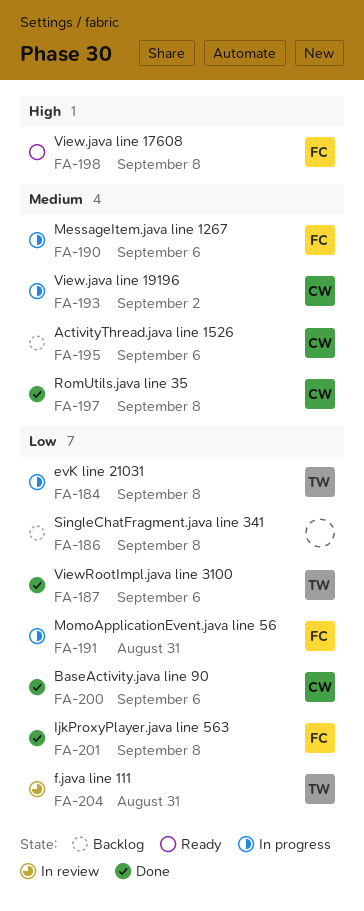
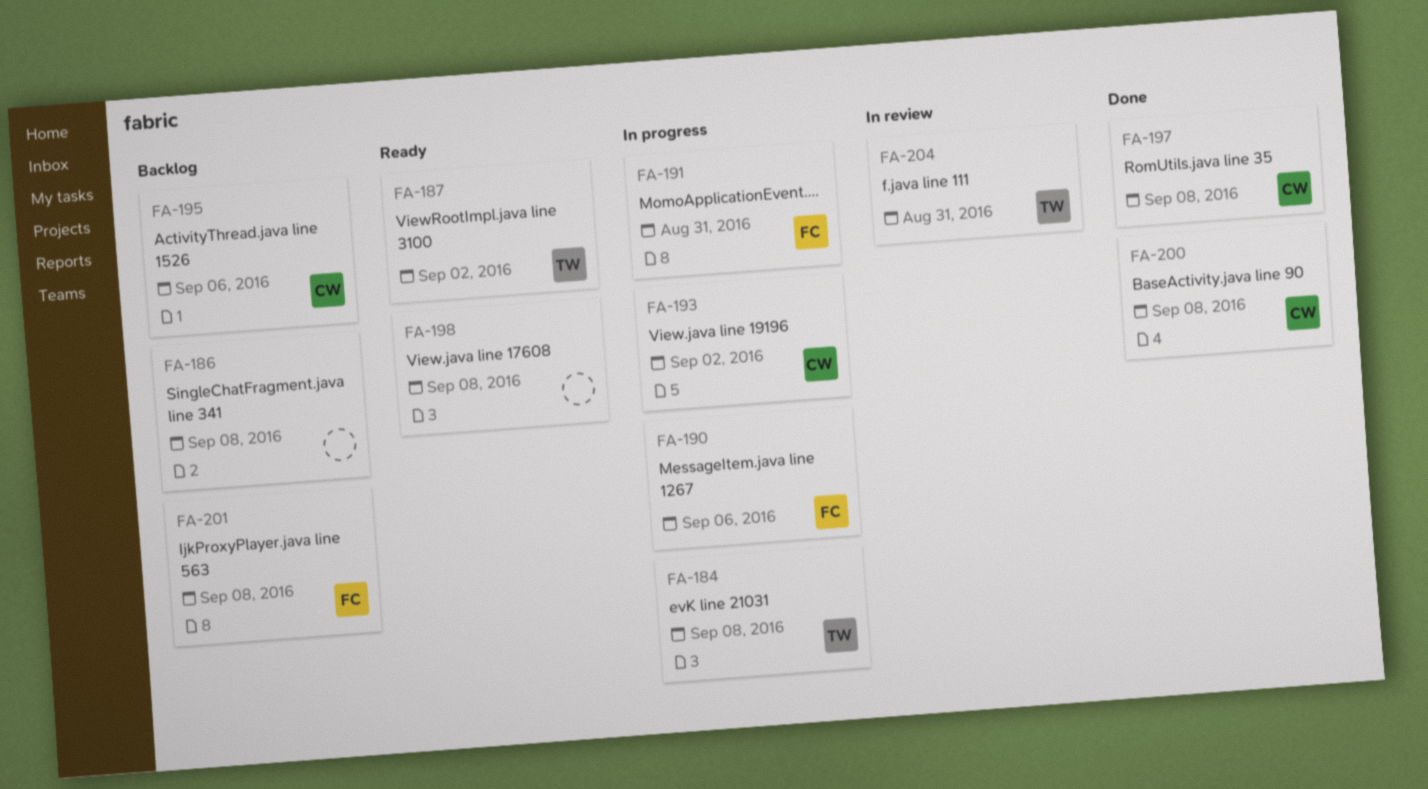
FA-187, status: Done -> Ready
FA-187, due: Sep 6 -> Sep 2
FA-198, owner: FC -> none
FA-200, due: Sep 6 -> Sep 8
FA-201, status: Done -> Backlog

